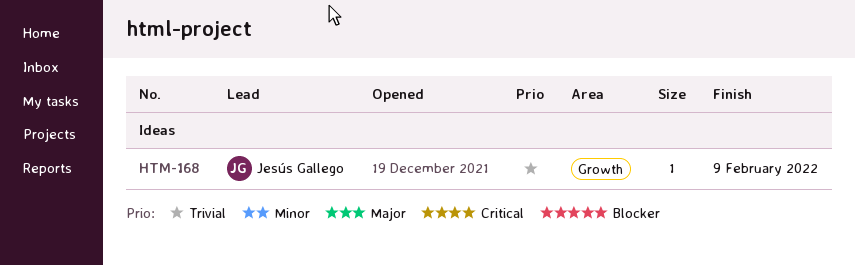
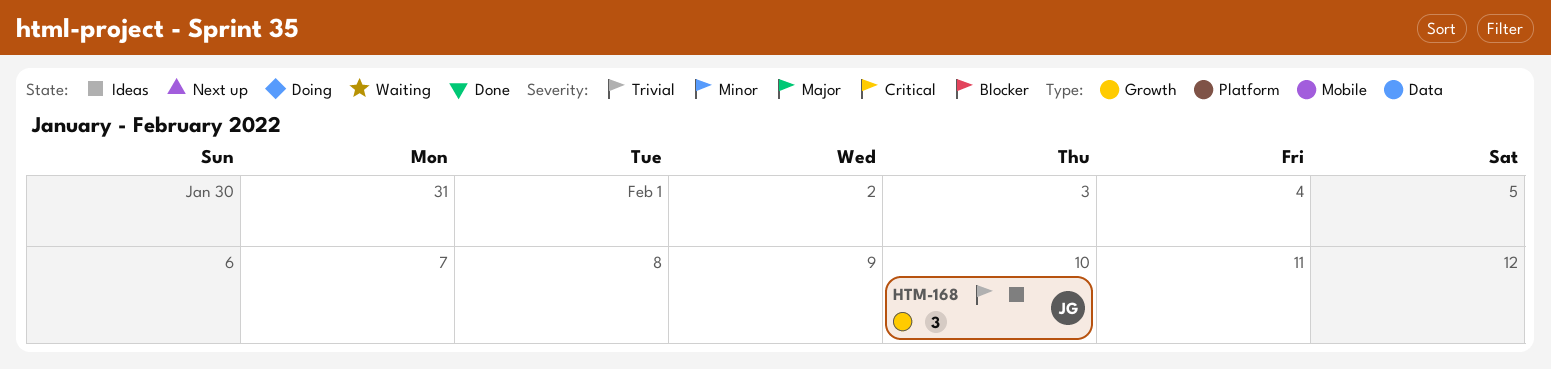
HTM-168, estimate: 1 -> 3
HTM-168, due: Feb 9 -> Feb 10

